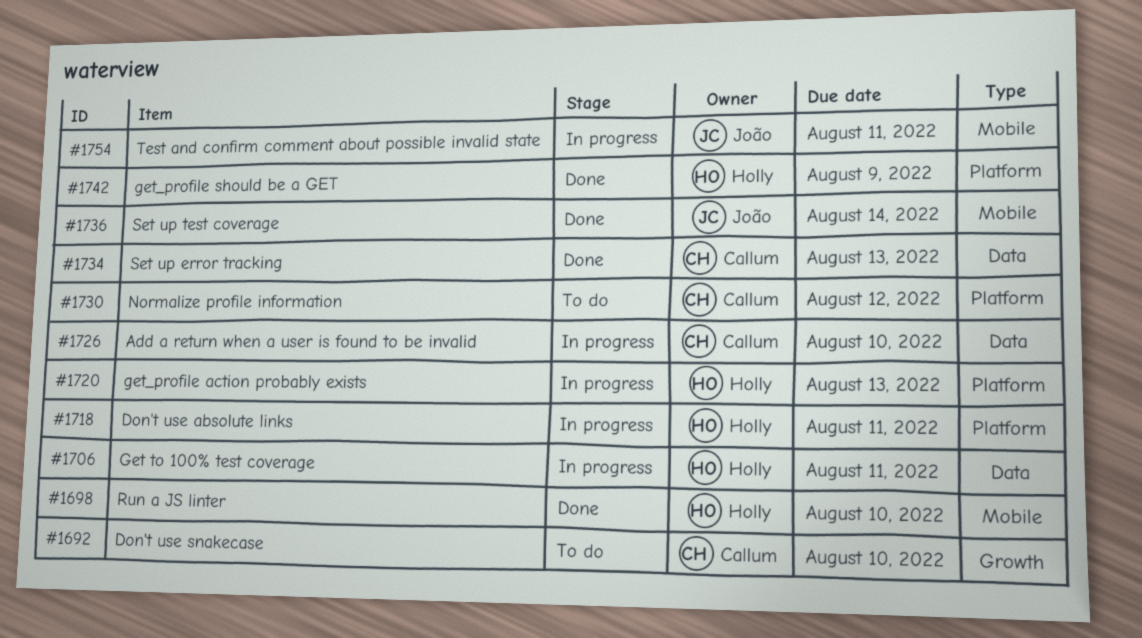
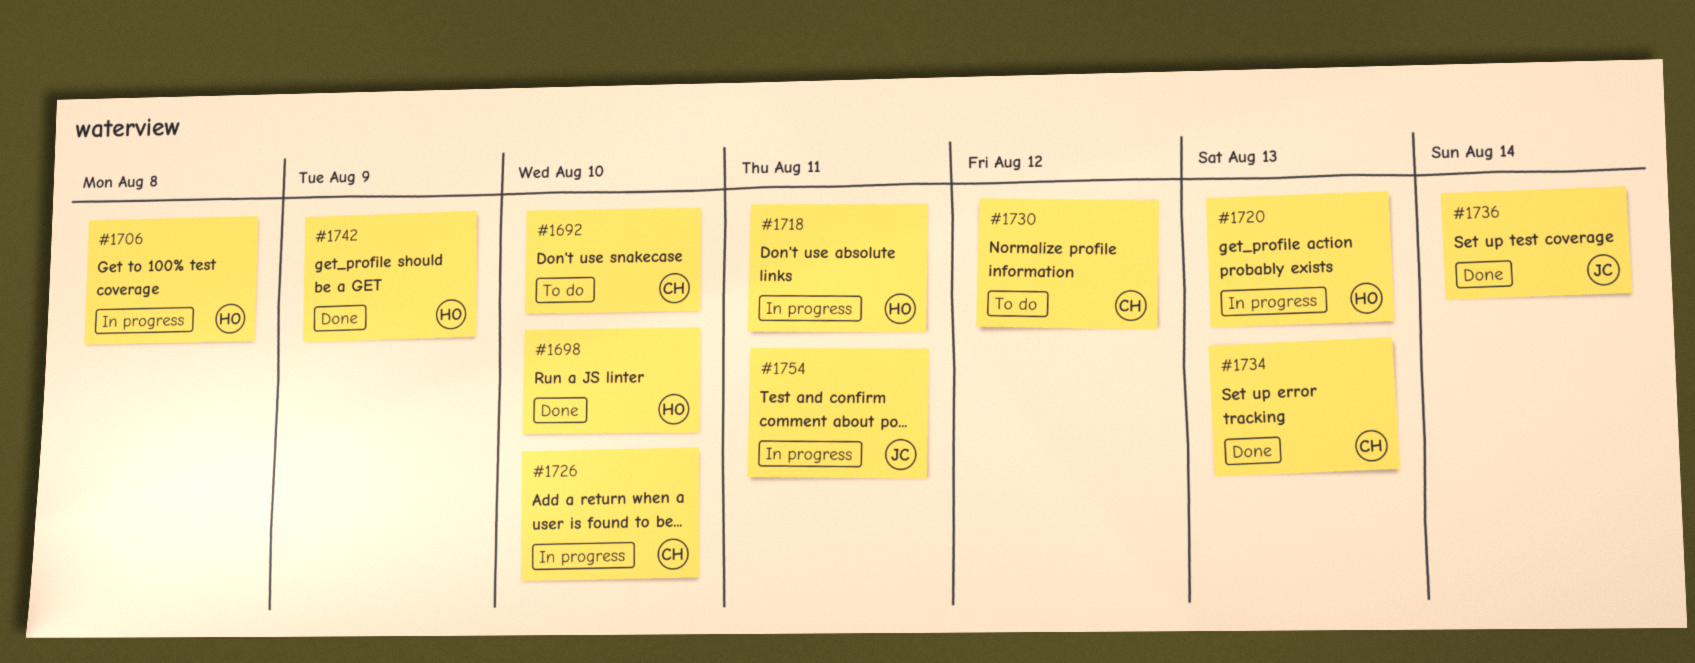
#1706, due: Aug 11 -> Aug 8

